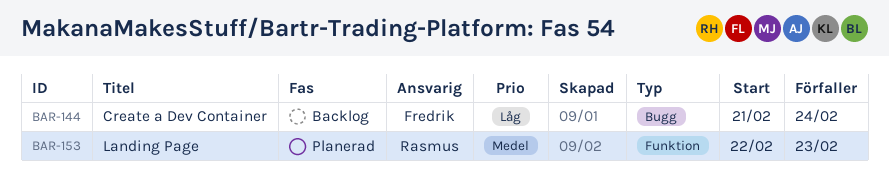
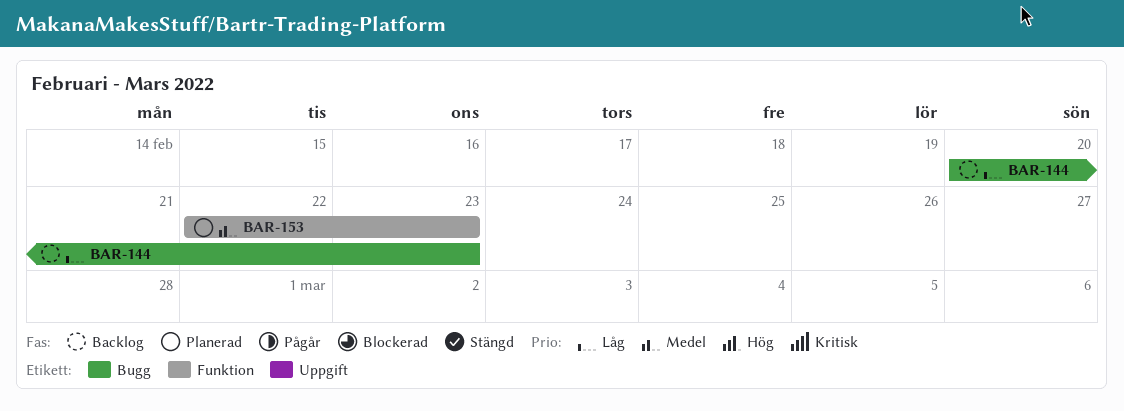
BAR-144, start: Feb 21 -> Feb 20
BAR-144, due: Feb 24 -> Feb 23

